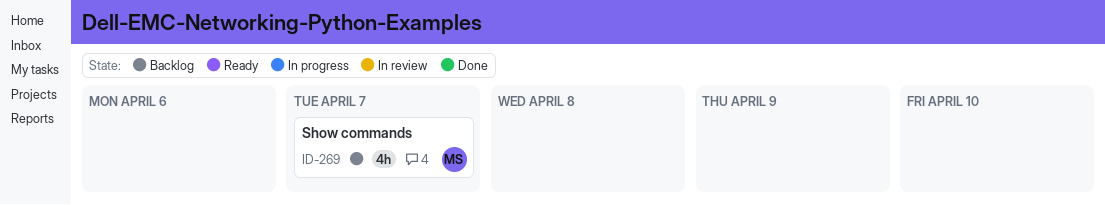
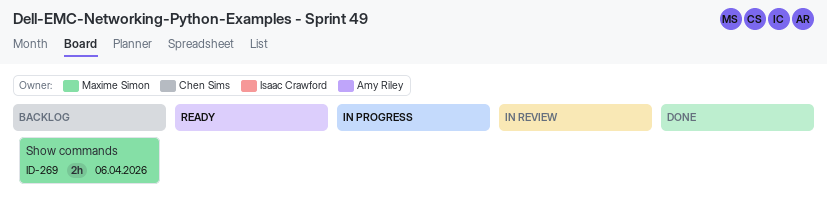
ID-269, estimate: 4h -> 2h
ID-269, due: Apr 7 -> Apr 6

